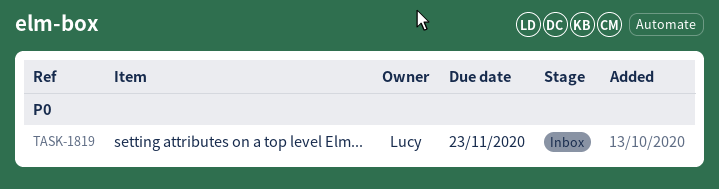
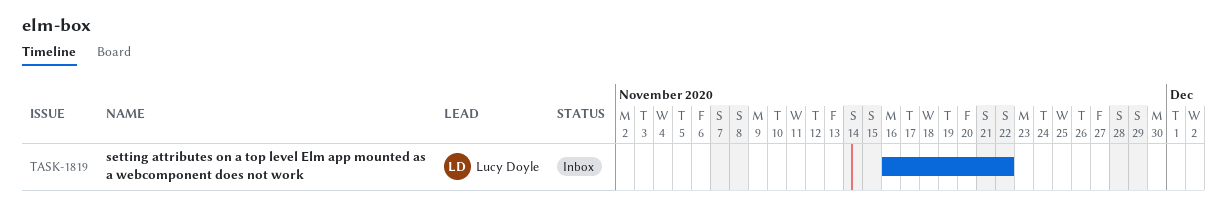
TASK-1819, due: Nov 23 -> Nov 22

